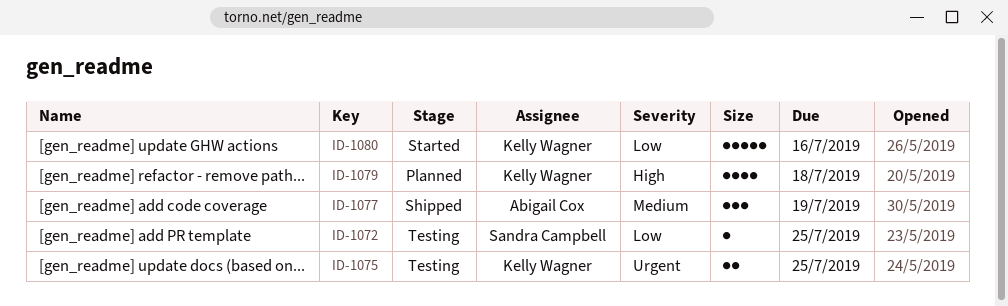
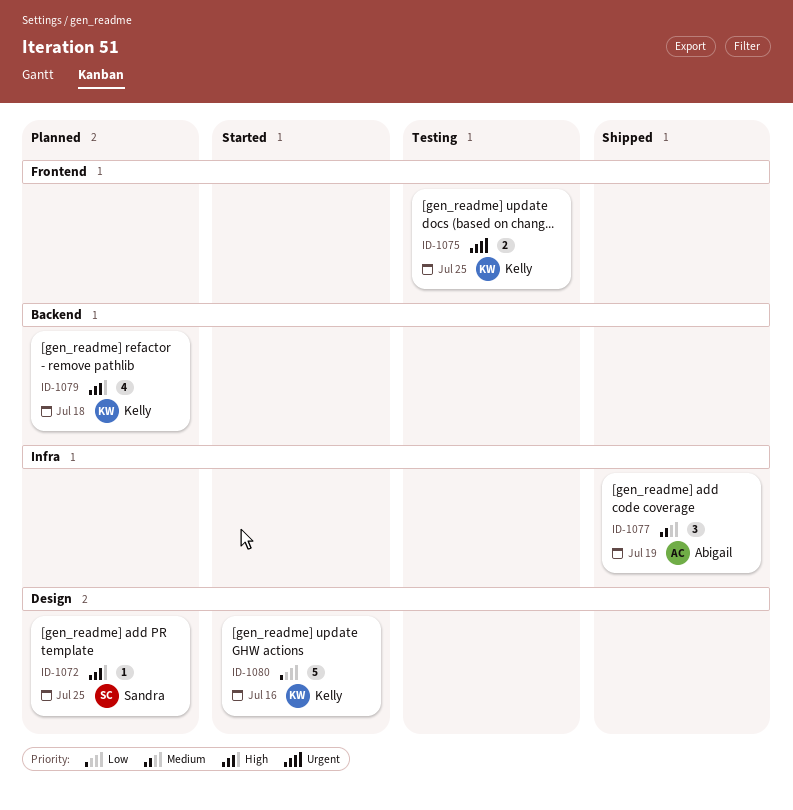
ID-1072, status: Testing -> Planned
ID-1072, priority: Low -> High

